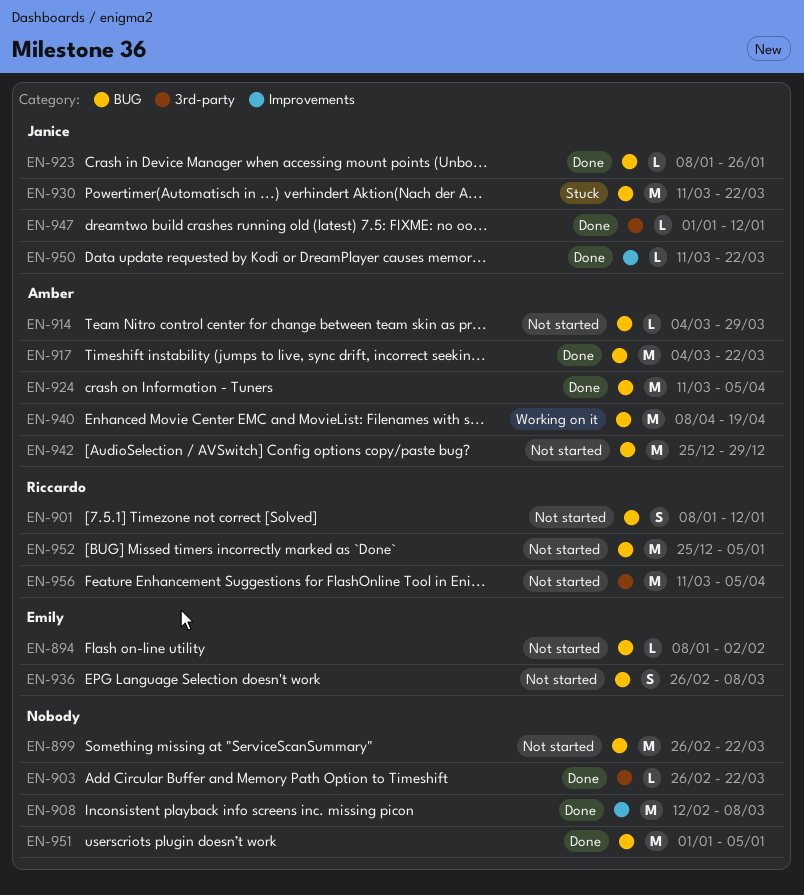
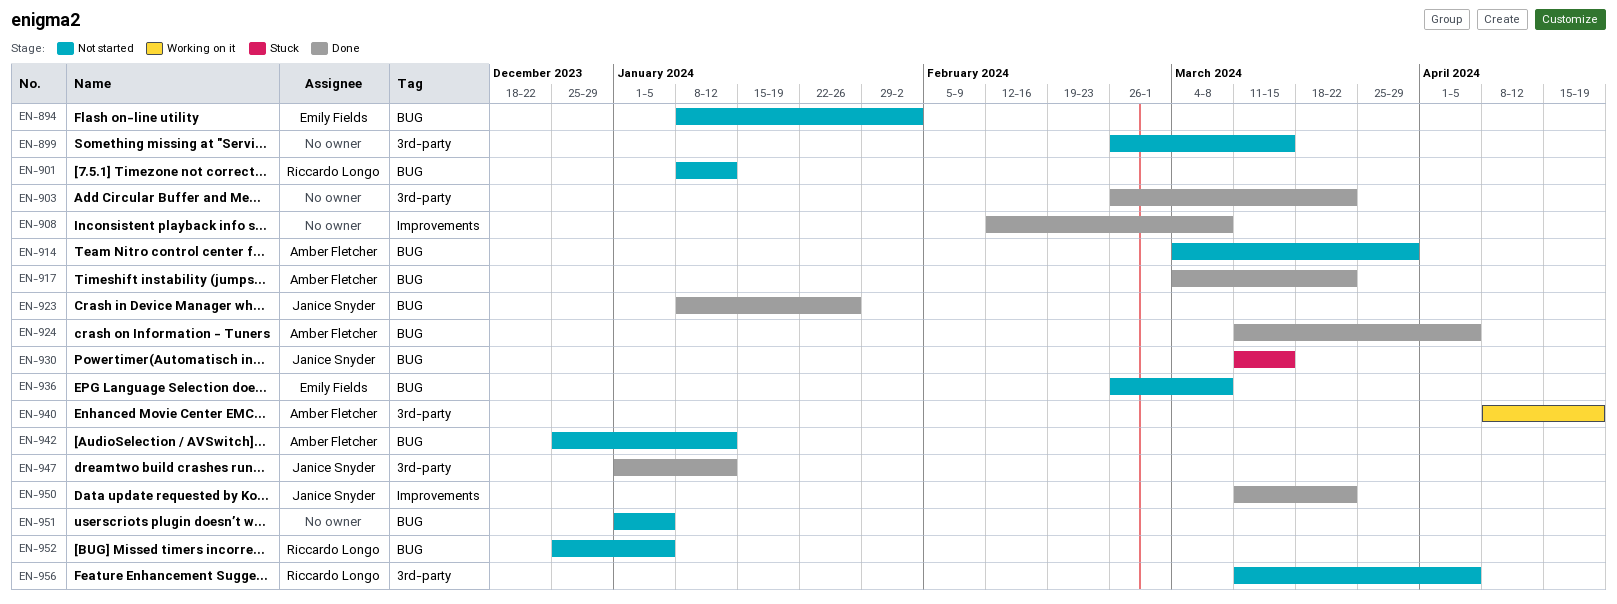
EN-899, label: BUG -> 3rd-party
EN-899, due: Mar 22 -> Mar 15
EN-930, due: Mar 22 -> Mar 15
EN-940, label: BUG -> 3rd-party
EN-942, due: Dec 29 -> Jan 12
EN-951, status: Done -> Not started

